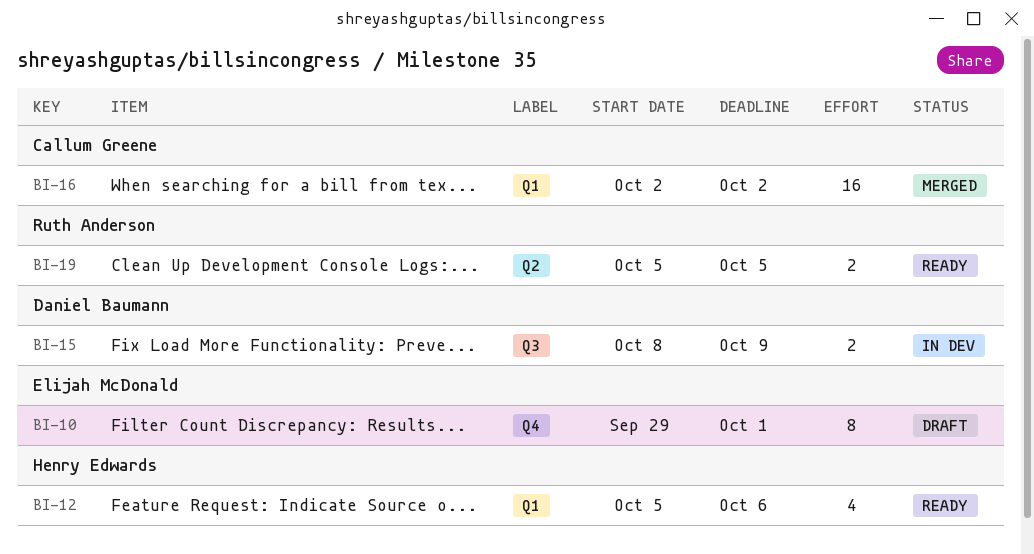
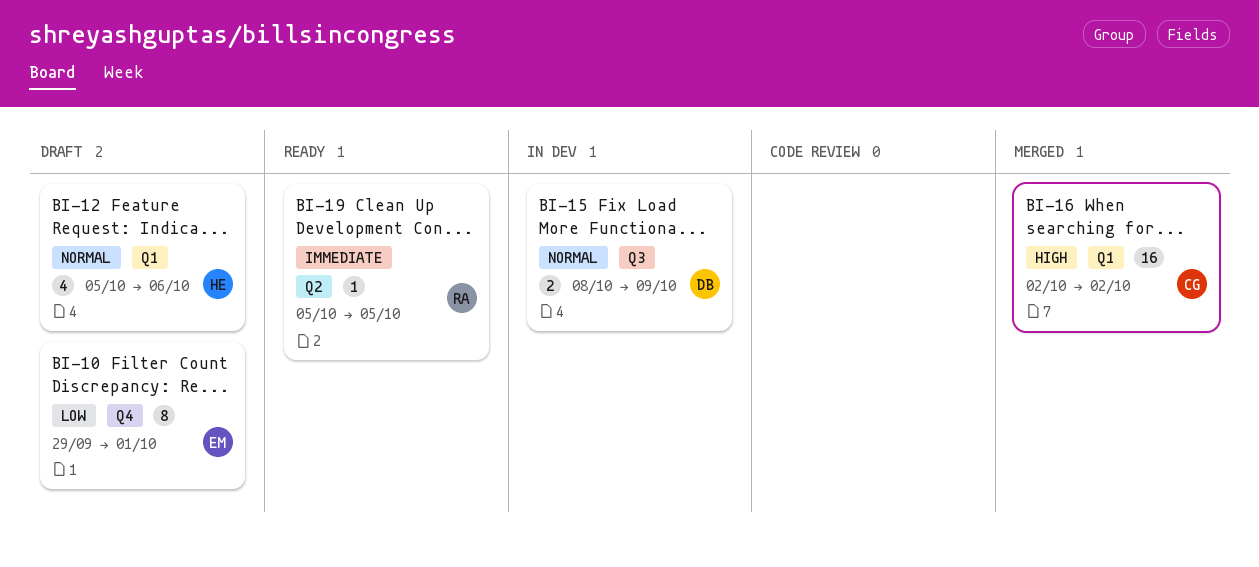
BI-12, status: Ready -> Draft
BI-19, estimate: 2 -> 1

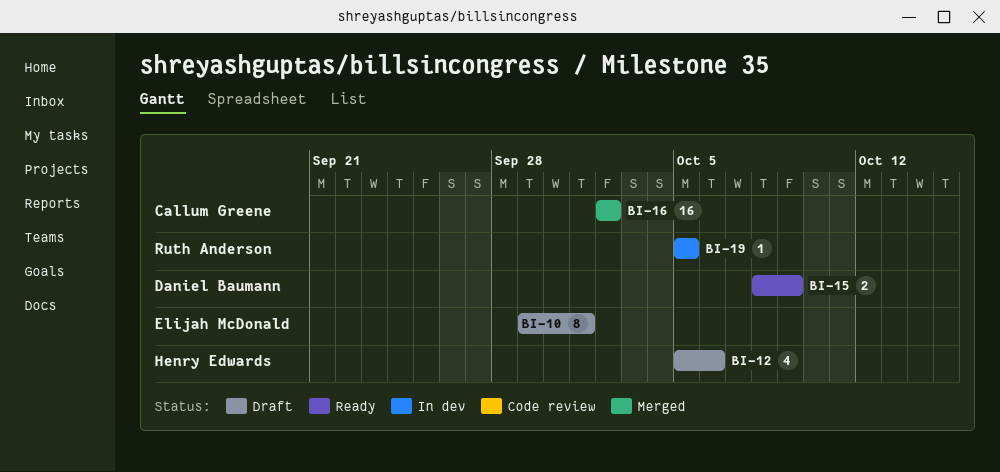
BI-15, status: In dev -> Ready
BI-19, status: Ready -> In dev

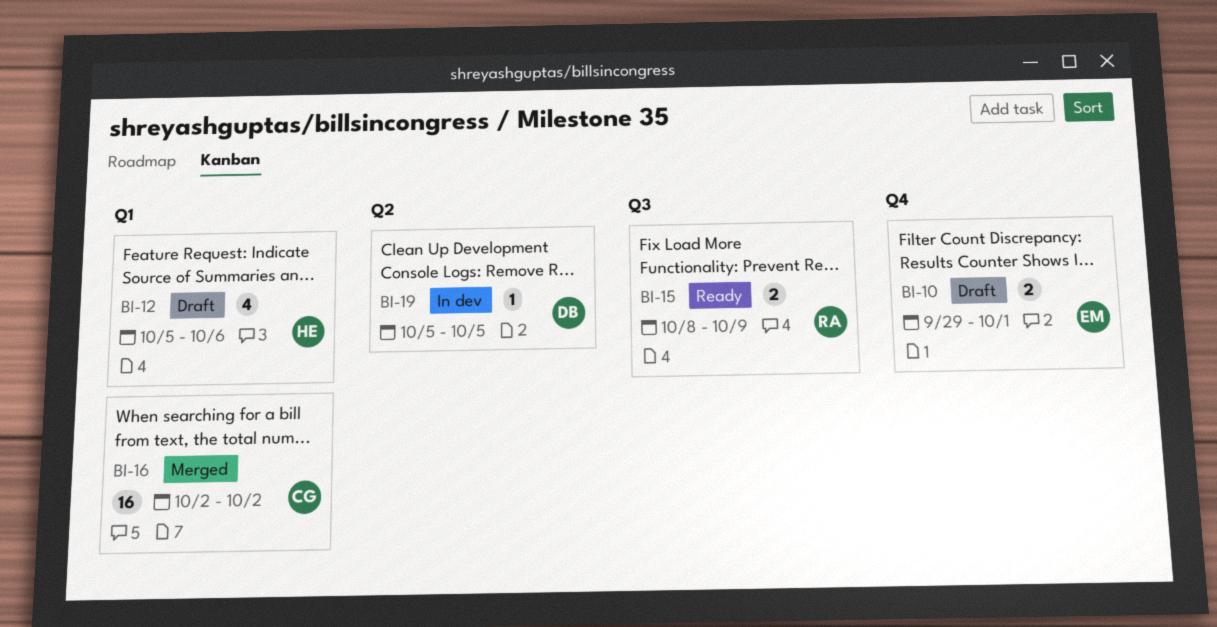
BI-10, estimate: 8 -> 2
BI-15, owner: Daniel Baumann -> Ruth Anderson
BI-19, owner: Ruth Anderson -> Daniel Baumann

